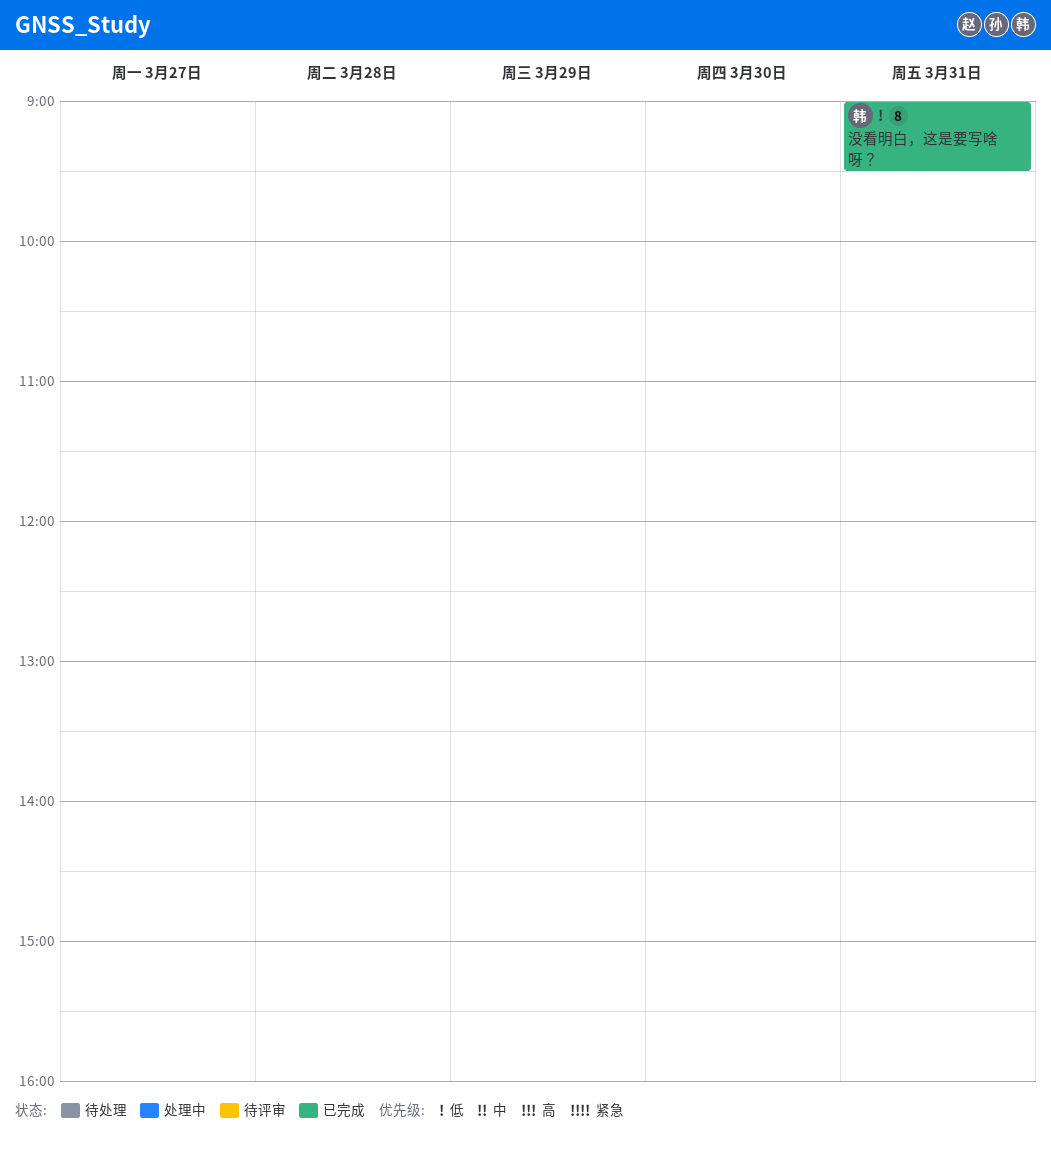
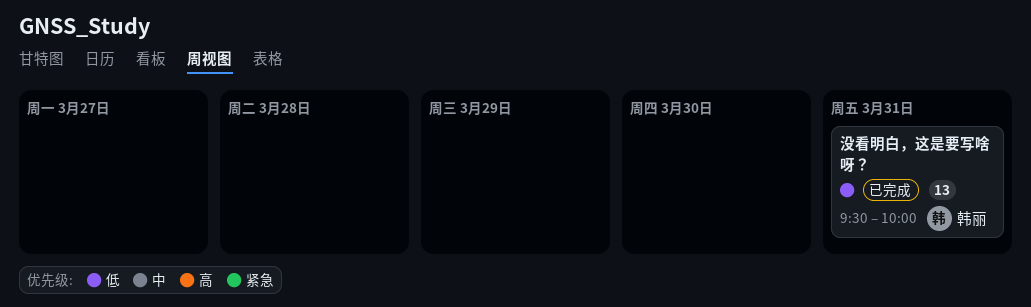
没看明白，这是要写啥呀？, estimate: 8 -> 13
没看明白，这是要写啥呀？, begins: 09:00 -> 09:30
没看明白，这是要写啥呀？, ends: 09:30 -> 10:00

